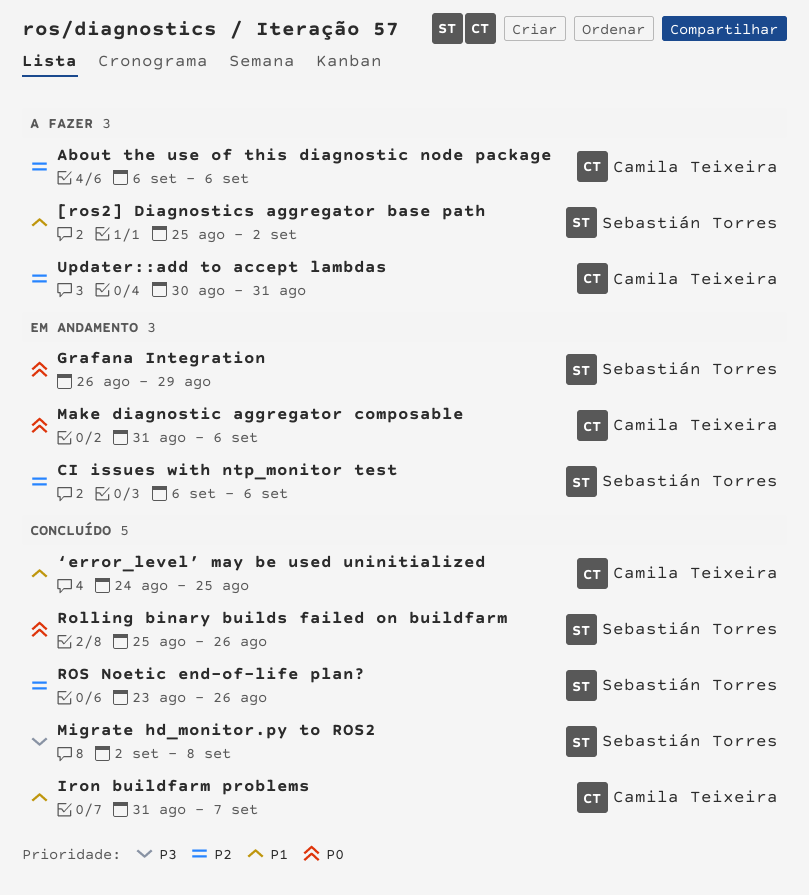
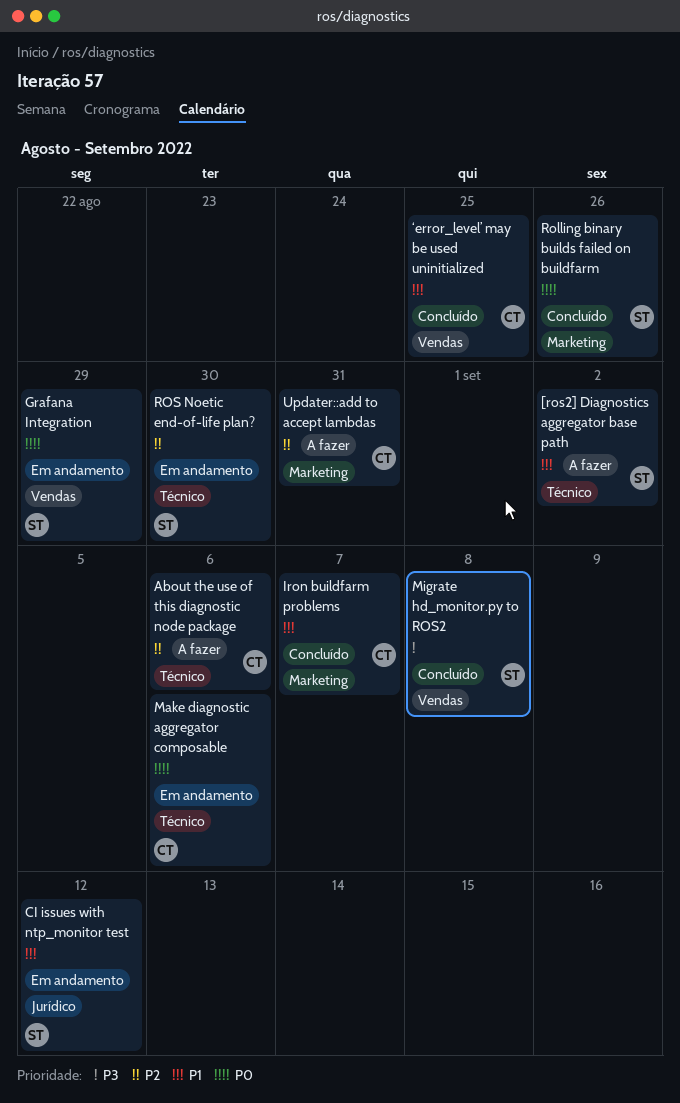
CI issues with ntp_monitor test, priority: P2 -> P1
CI issues with ntp_monitor test, due: Sep 6 -> Sep 12
ROS Noetic end-of-life plan?, status: Concluído -> Em andamento
ROS Noetic end-of-life plan?, due: Aug 26 -> Aug 30

